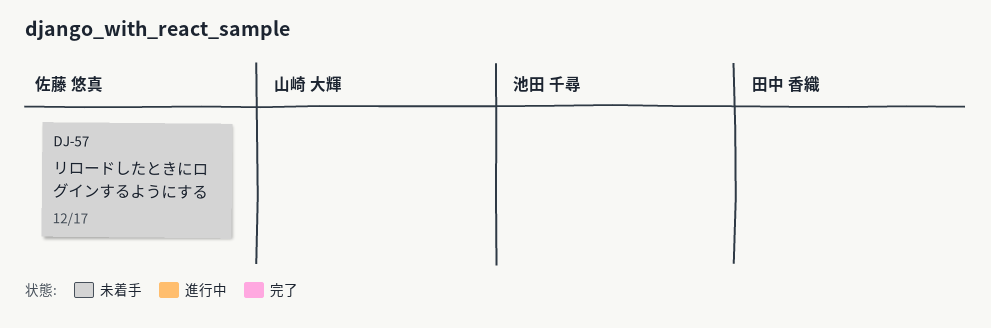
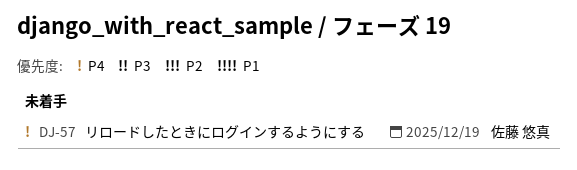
DJ-57, due: Dec 17 -> Dec 19

